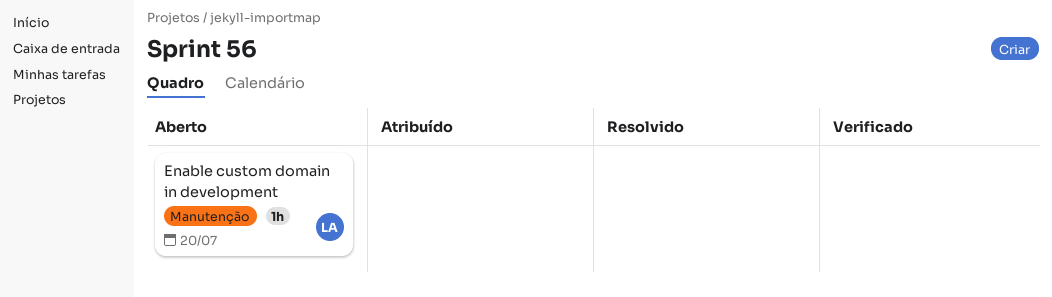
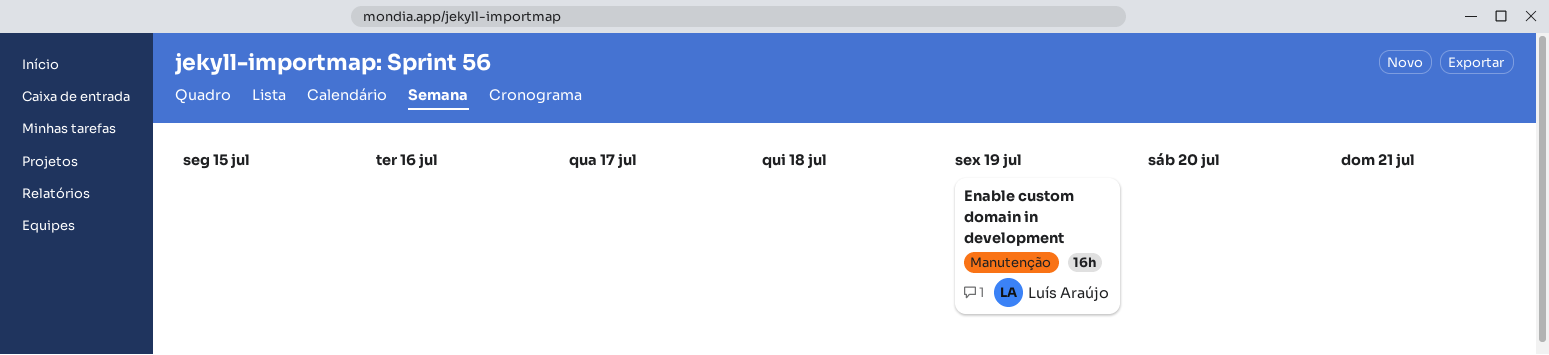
Enable custom domain in development, estimate: 1h -> 16h
Enable custom domain in development, due: Jul 20 -> Jul 19

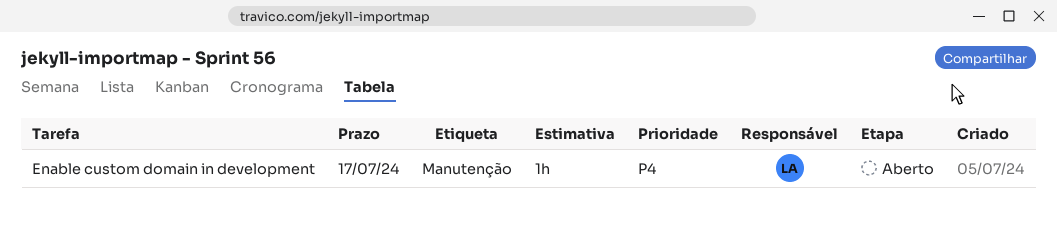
Enable custom domain in development, estimate: 16h -> 1h
Enable custom domain in development, due: Jul 19 -> Jul 17

